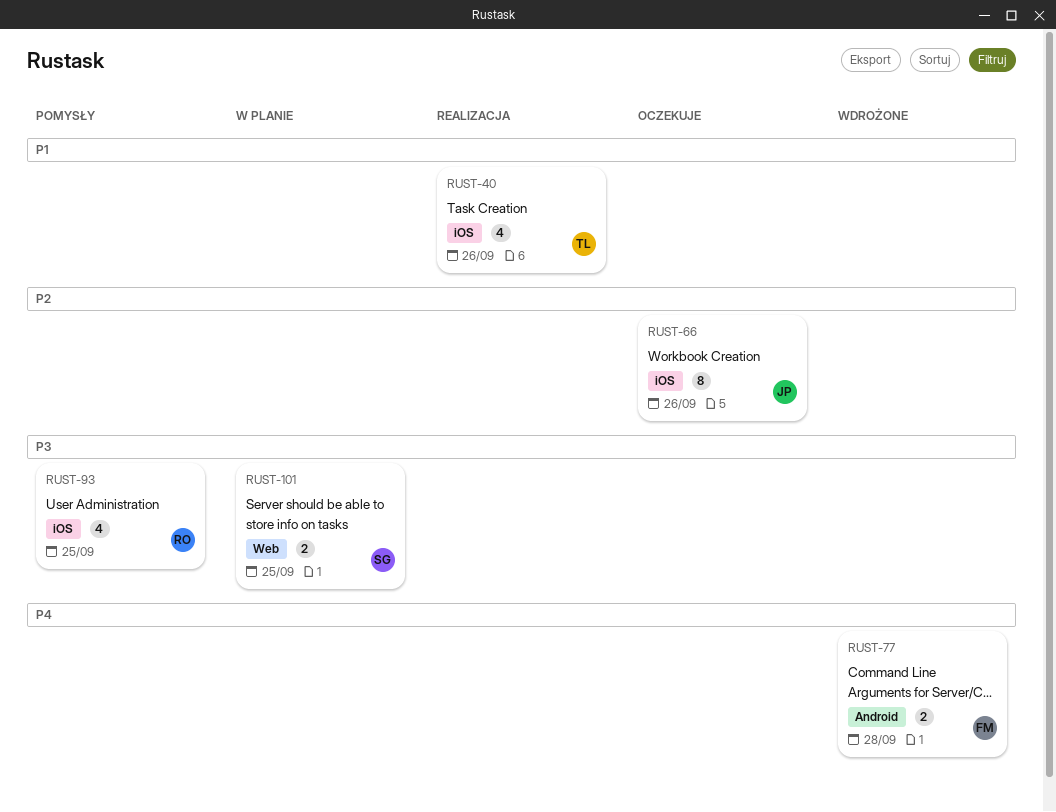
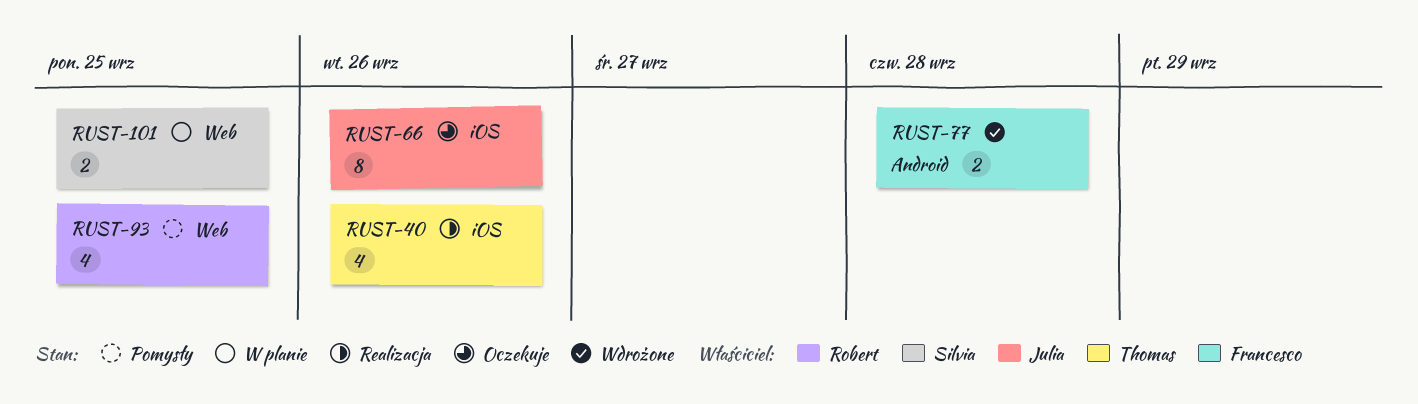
RUST-93, label: iOS -> Web

